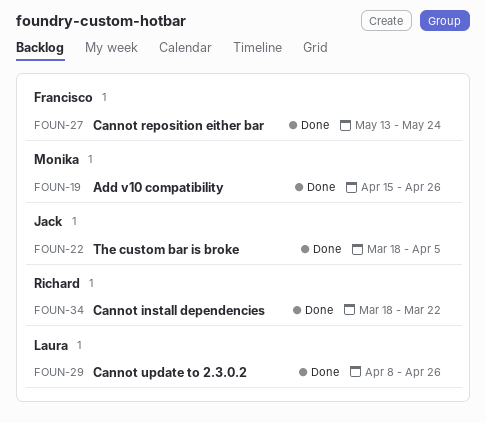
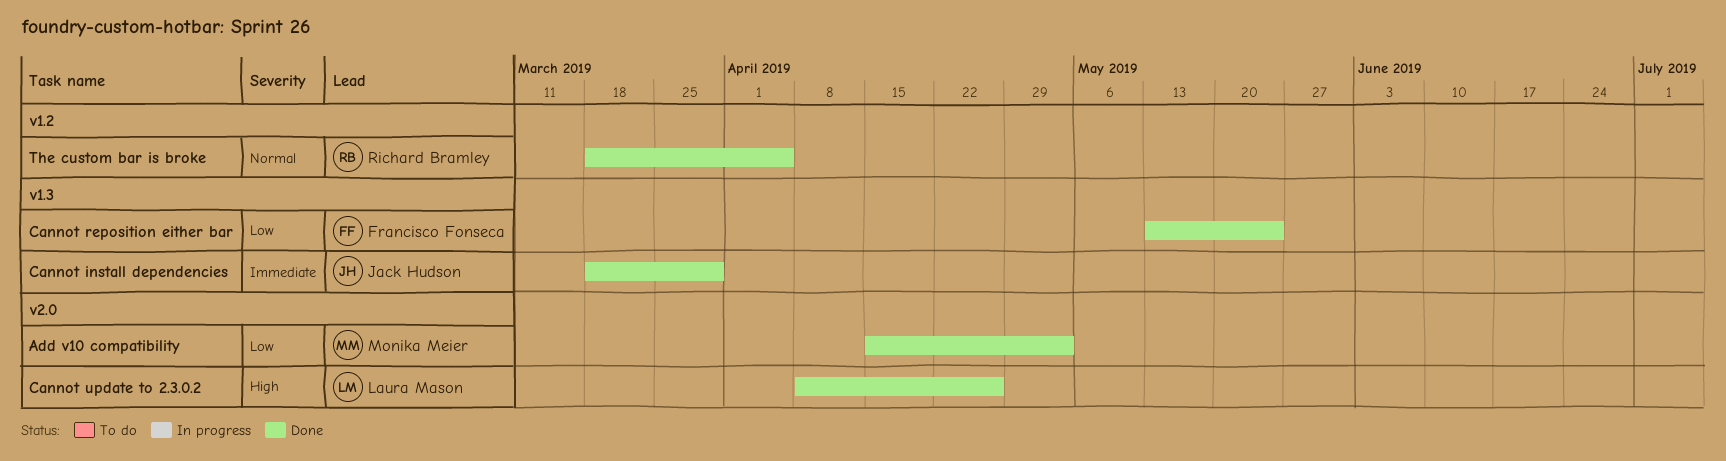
Add v10 compatibility, due: Apr 26 -> May 3
Cannot install dependencies, owner: Richard Bramley -> Jack Hudson
Cannot install dependencies, due: Mar 22 -> Mar 29
The custom bar is broke, owner: Jack Hudson -> Richard Bramley

